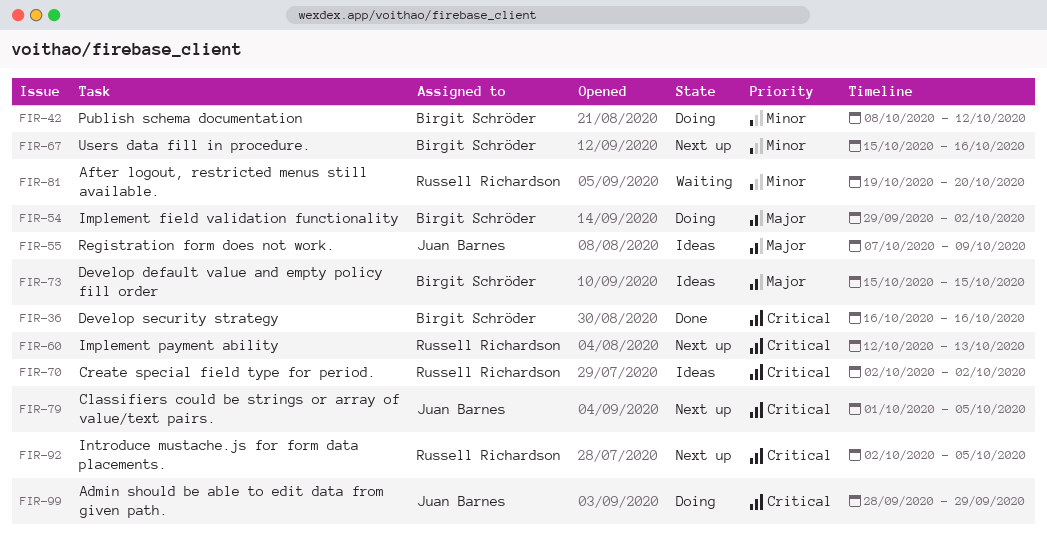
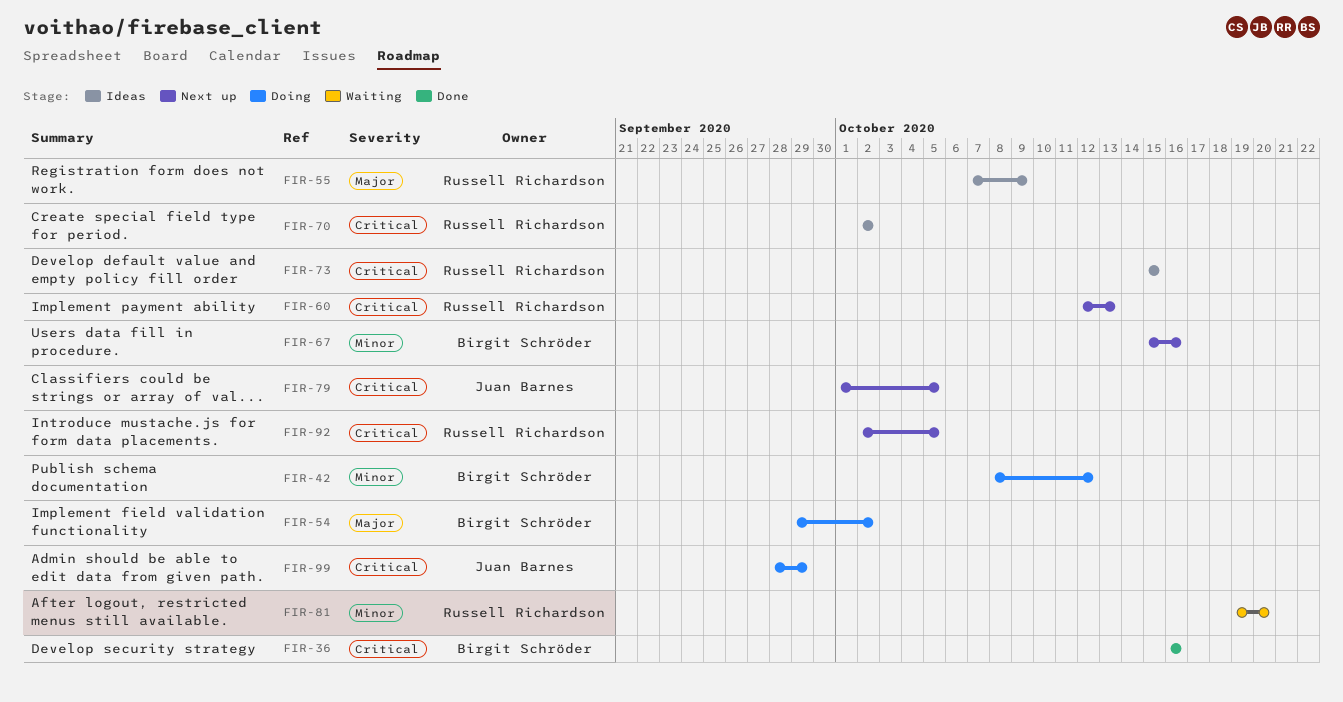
FIR-55, owner: Juan Barnes -> Russell Richardson
FIR-73, owner: Birgit Schröder -> Russell Richardson
FIR-73, priority: Major -> Critical

